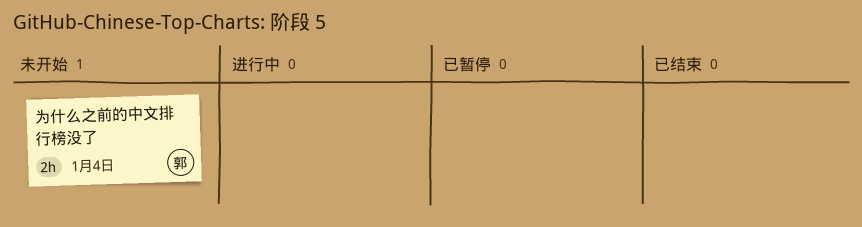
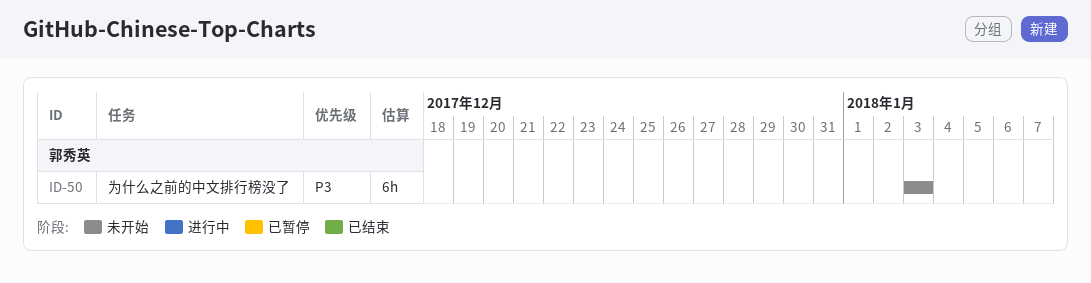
为什么之前的中文排行榜没了, estimate: 2h -> 6h
为什么之前的中文排行榜没了, due: Jan 4 -> Jan 3

